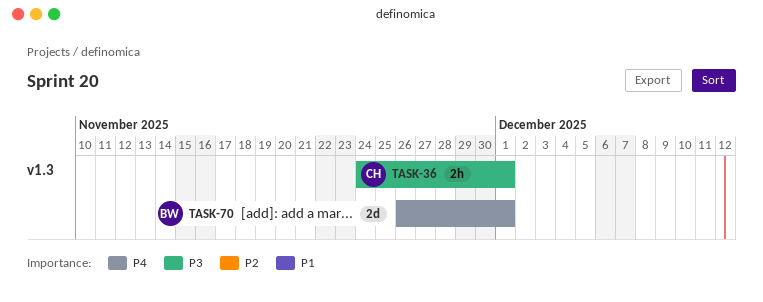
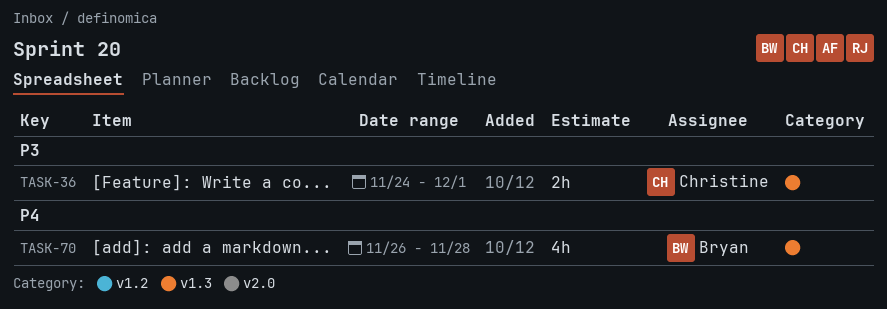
TASK-70, estimate: 2d -> 4h
TASK-70, due: Dec 1 -> Nov 28

